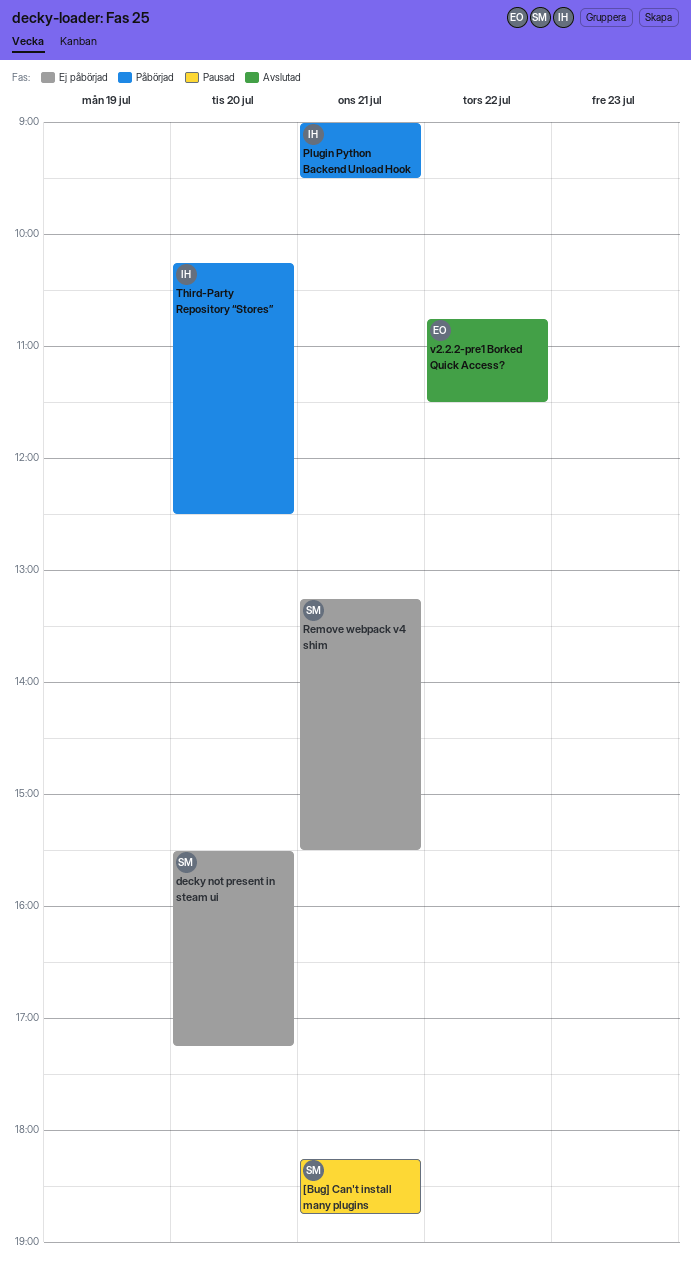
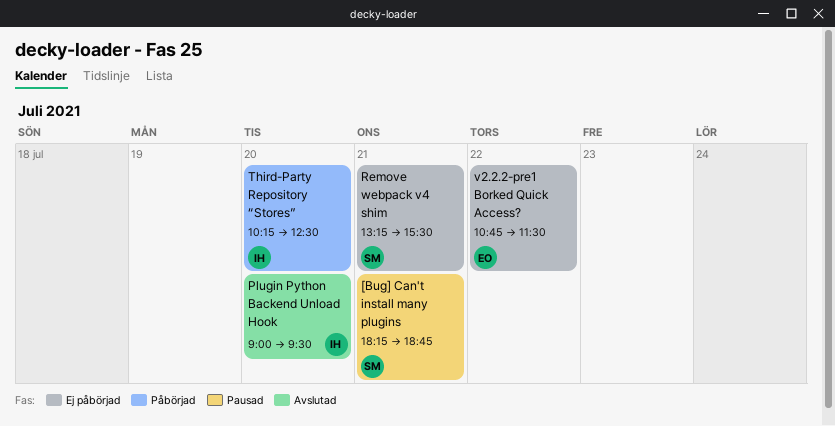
decky not present in steam ui: present -> none
Plugin Python Backend Unload Hook, status: Påbörjad -> Avslutad
Plugin Python Backend Unload Hook, day: Jul 21 -> Jul 20
v2.2.2-pre1 Borked Quick Access?, status: Avslutad -> Ej påbörjad

